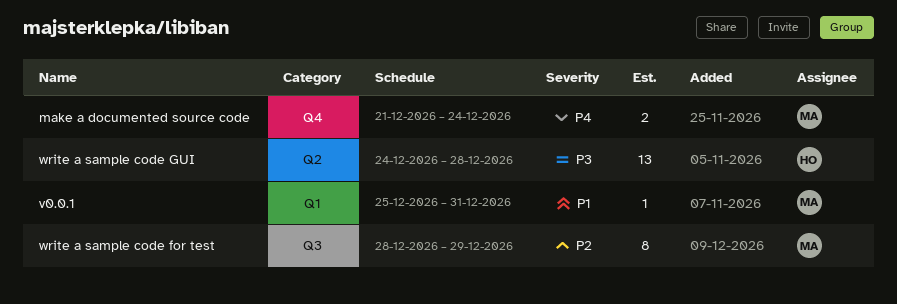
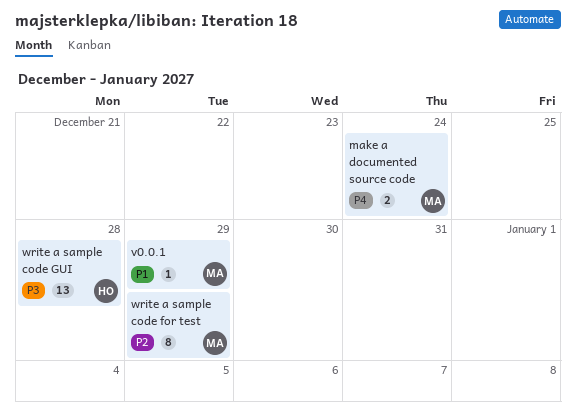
v0.0.1, due: Dec 31 -> Dec 29

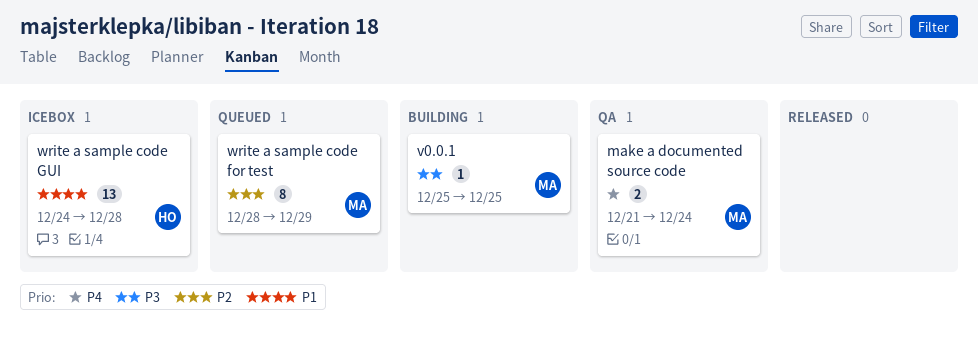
v0.0.1, priority: P1 -> P3
v0.0.1, due: Dec 29 -> Dec 25
write a sample code GUI, priority: P3 -> P1

